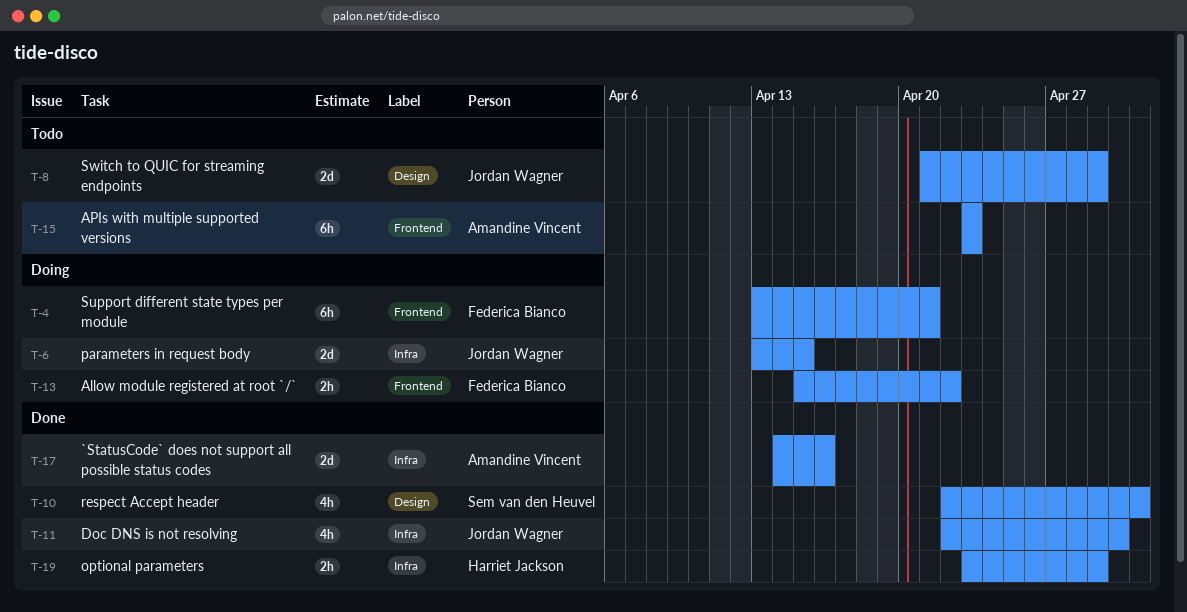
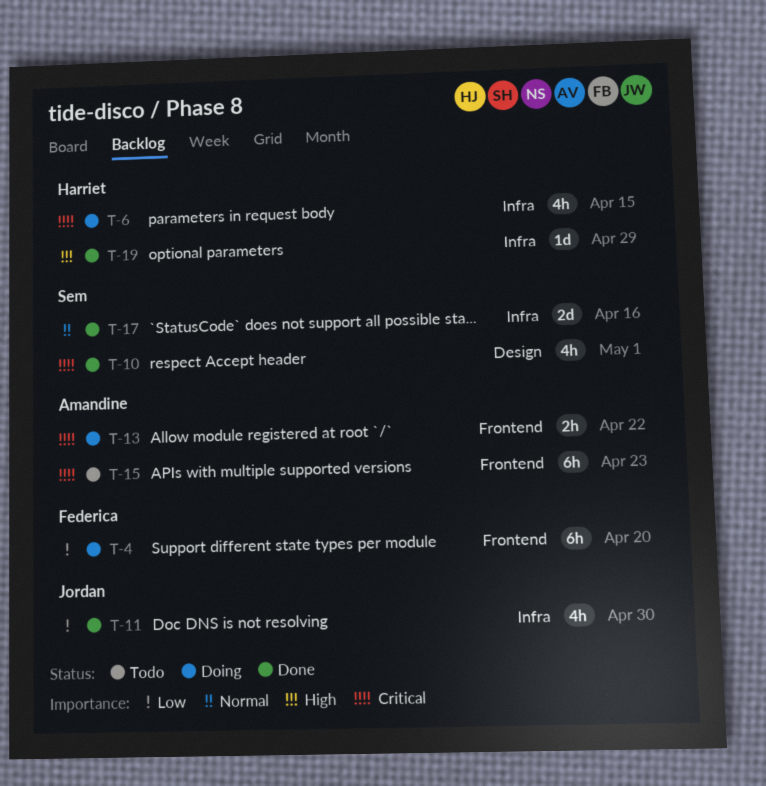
T-4, due: Apr 21 -> Apr 20
T-6, owner: Jordan Wagner -> Harriet Jackson
T-6, estimate: 2d -> 4h
T-8: present -> none
T-13, owner: Federica Bianco -> Amandine Vincent
T-17, owner: Amandine Vincent -> Sem van den Heuvel
T-19, estimate: 2h -> 1d

